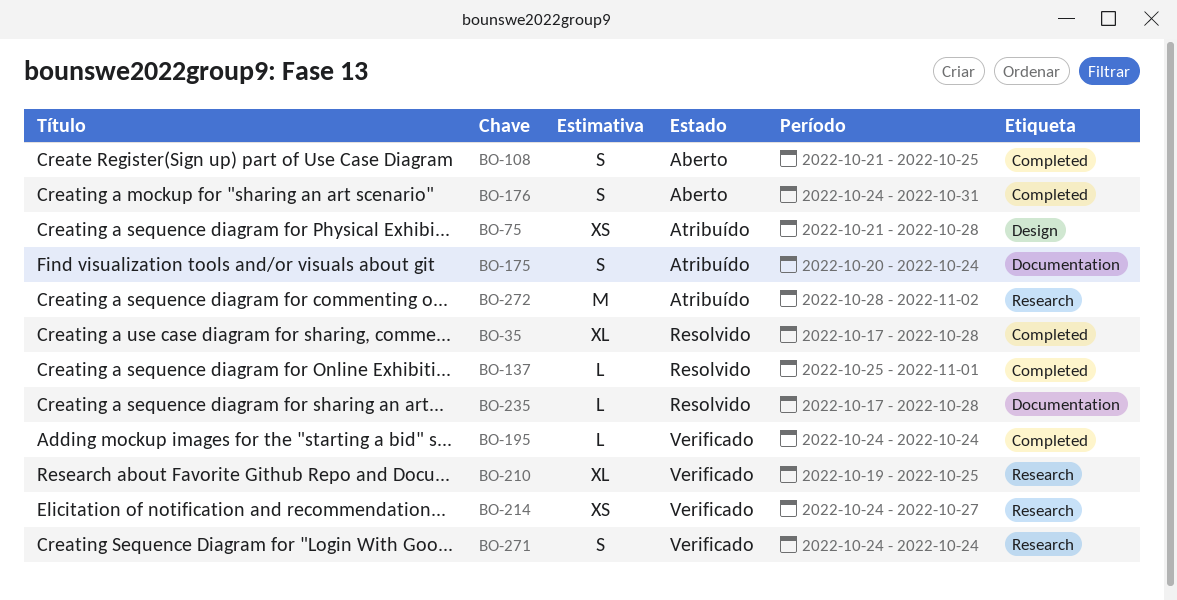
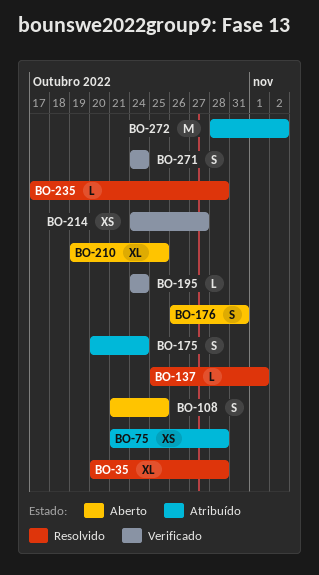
BO-35, start: Oct 17 -> Oct 20
BO-176, start: Oct 24 -> Oct 26
BO-210, status: Verificado -> Aberto

